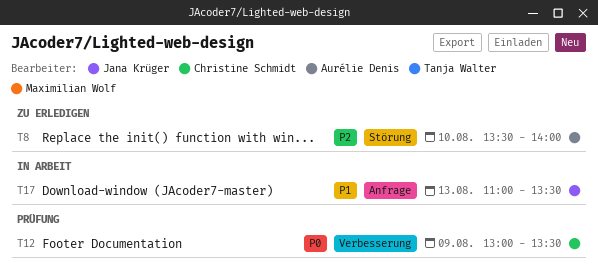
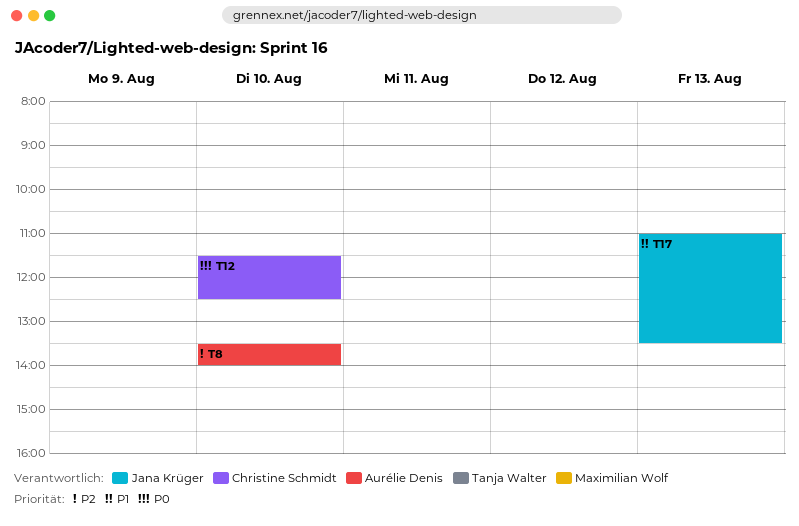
T12, day: Aug 9 -> Aug 10
T12, begins: 13:00 -> 11:30
T12, ends: 13:30 -> 12:30

